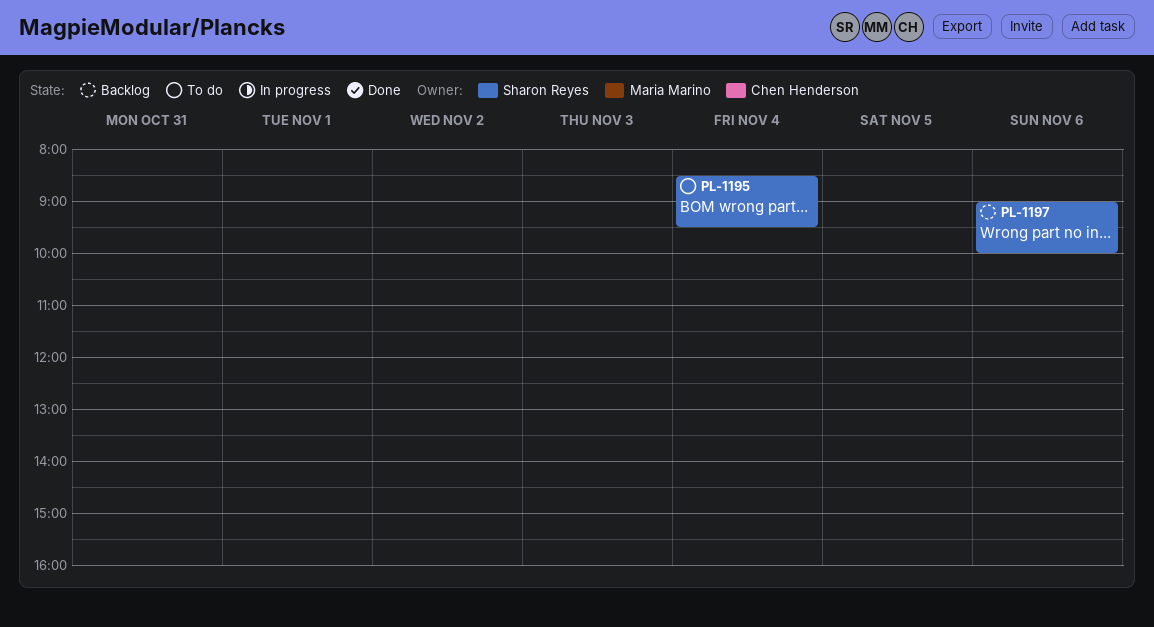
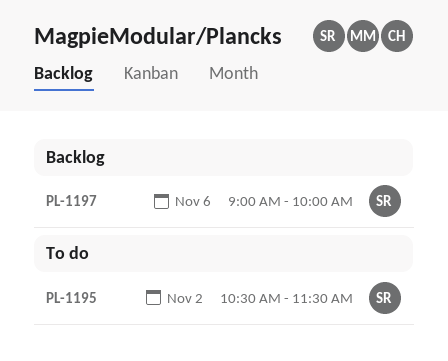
PL-1195, day: Nov 4 -> Nov 2
PL-1195, begins: 08:30 -> 10:30
PL-1195, ends: 09:30 -> 11:30

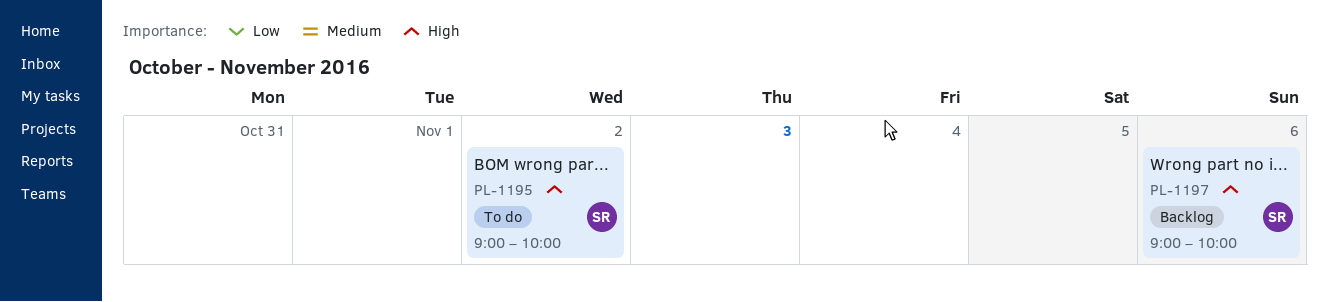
PL-1195, begins: 10:30 -> 09:00
PL-1195, ends: 11:30 -> 10:00

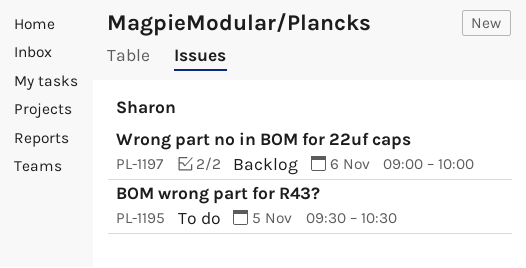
PL-1195, day: Nov 2 -> Nov 5
PL-1195, begins: 09:00 -> 09:30
PL-1195, ends: 10:00 -> 10:30

